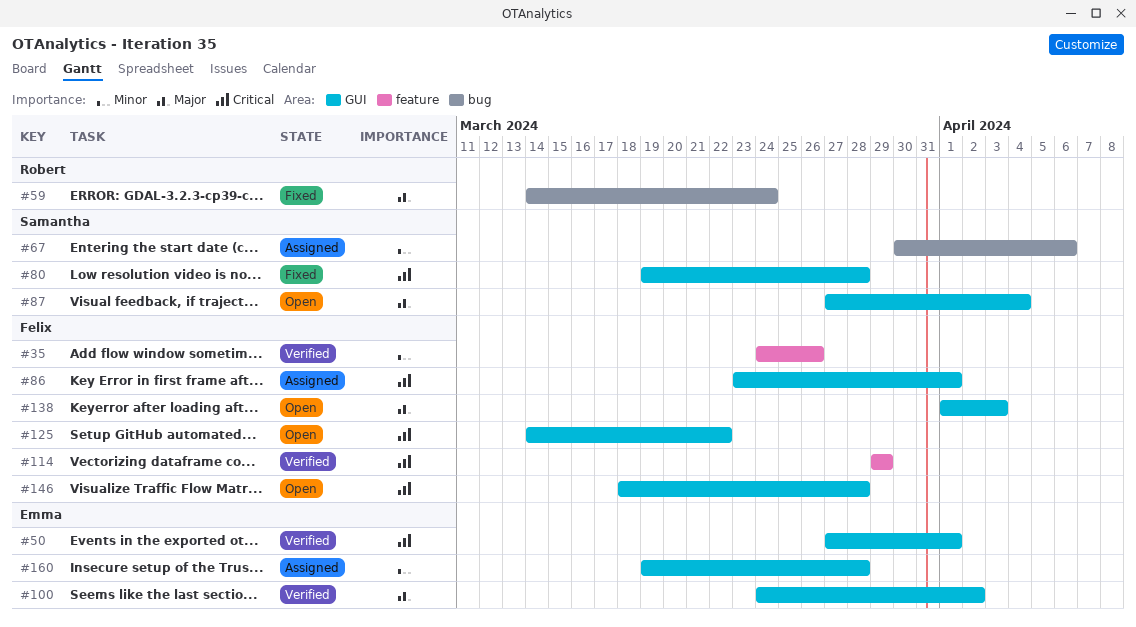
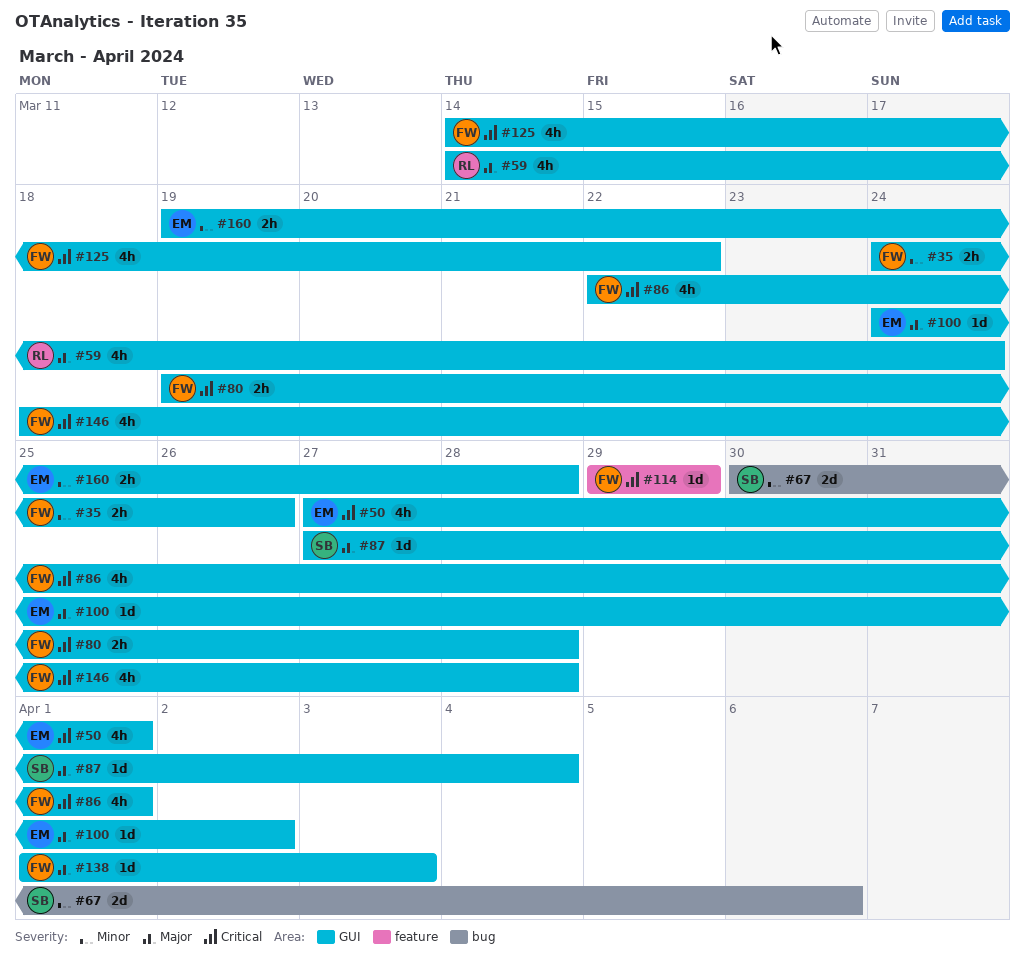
#35, label: feature -> GUI
#59, label: bug -> GUI
#80, owner: Samantha -> Felix
#86, start: Mar 23 -> Mar 22

